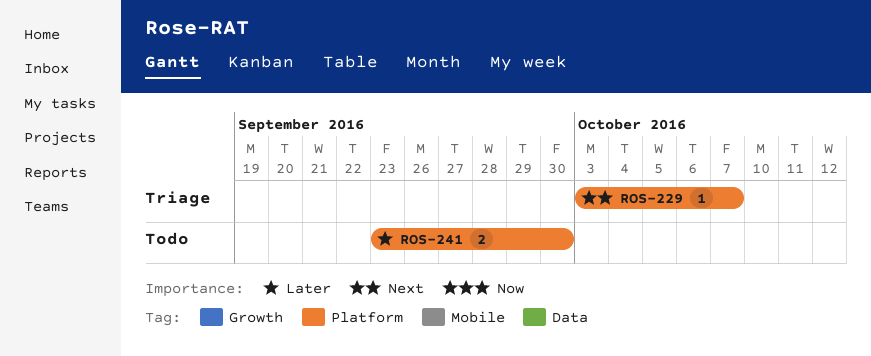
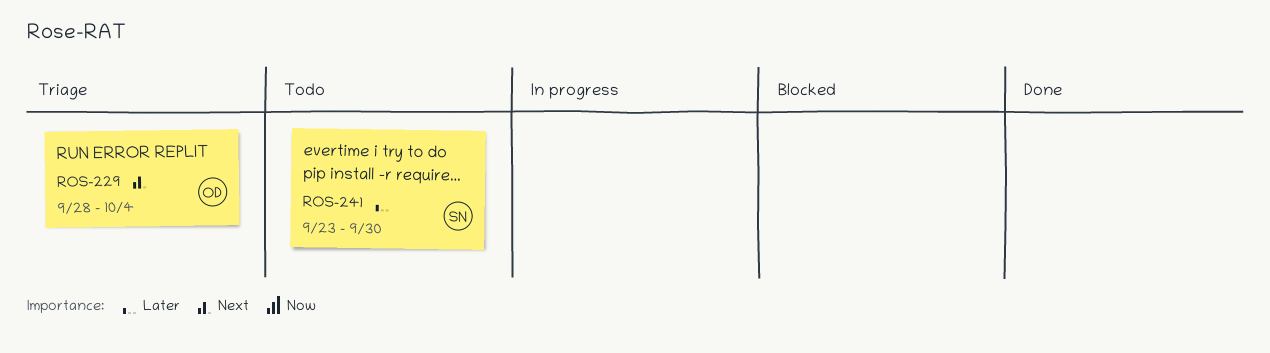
ROS-229, start: Oct 3 -> Sep 28
ROS-229, due: Oct 7 -> Oct 4

